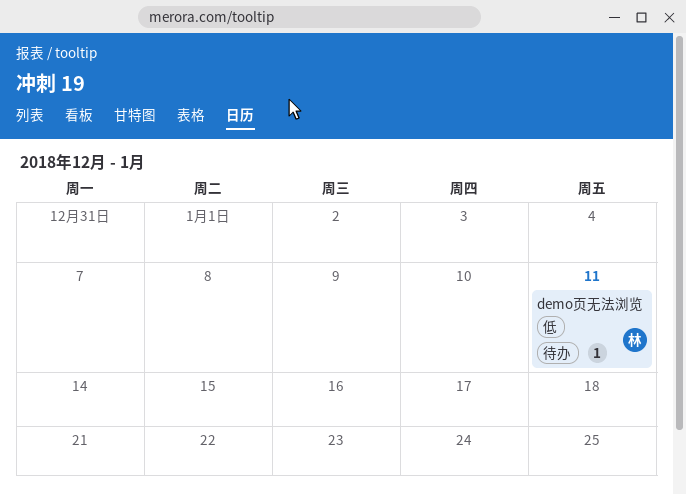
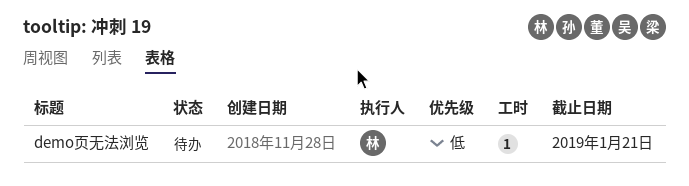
demo页无法浏览, due: Jan 11 -> Jan 21

